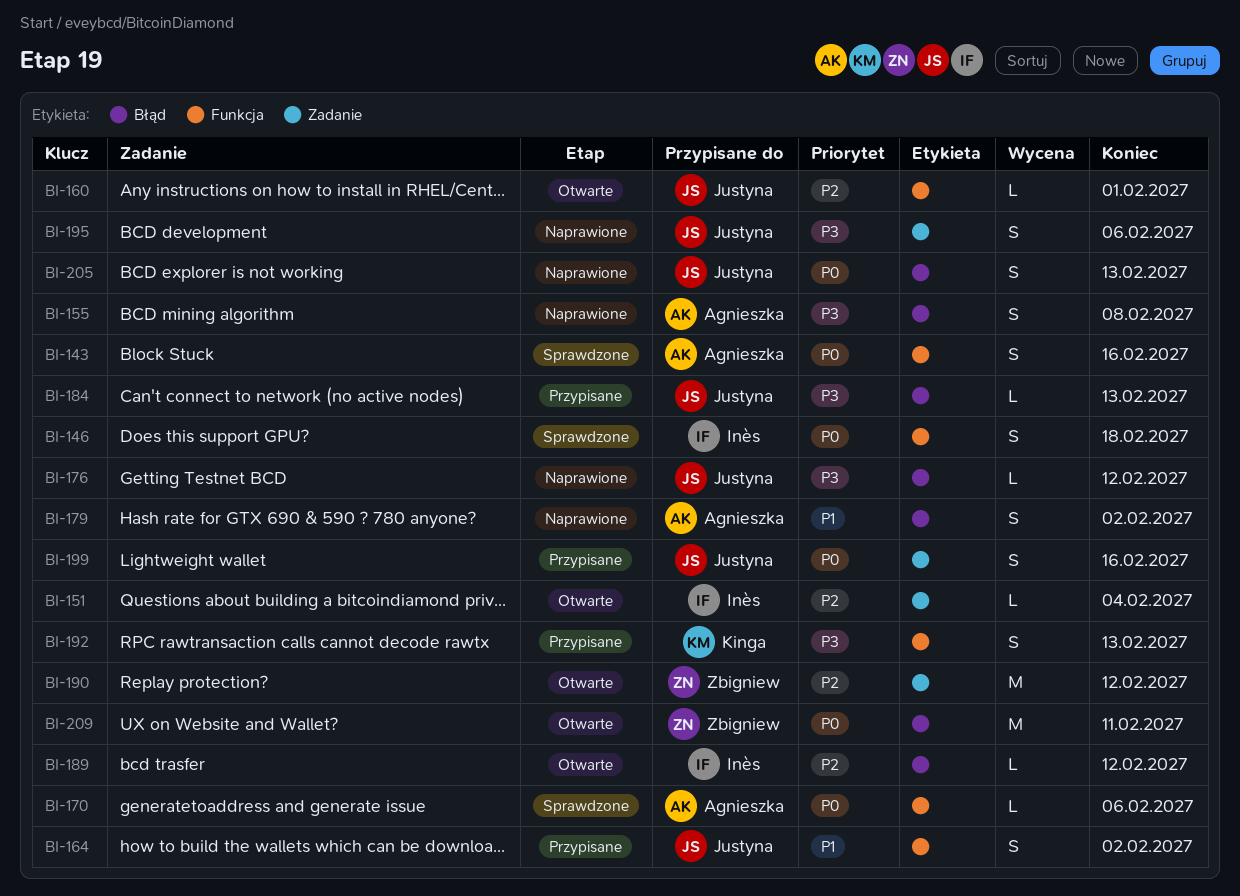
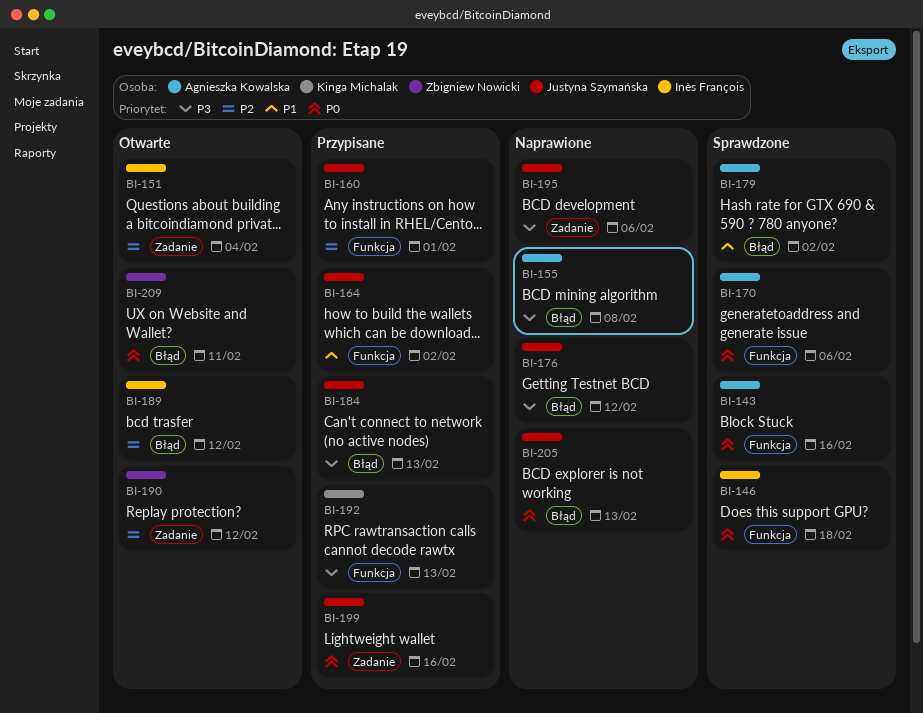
BI-160, status: Otwarte -> Przypisane
BI-179, status: Naprawione -> Sprawdzone

